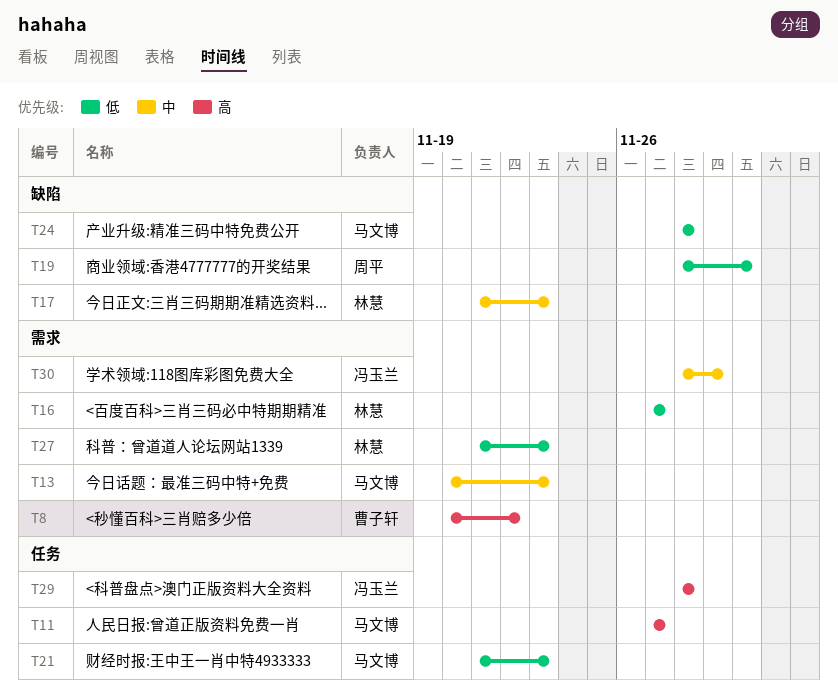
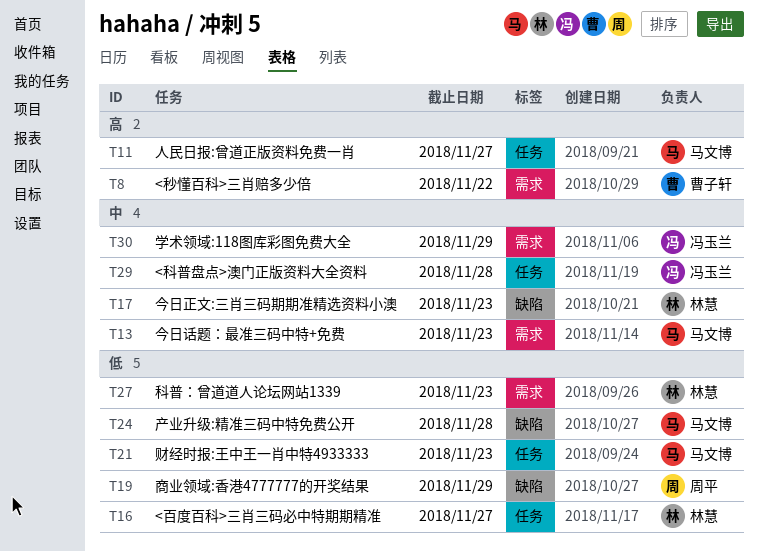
T16, label: 需求 -> 任务
T19, due: Nov 30 -> Nov 29
T29, priority: 高 -> 中

